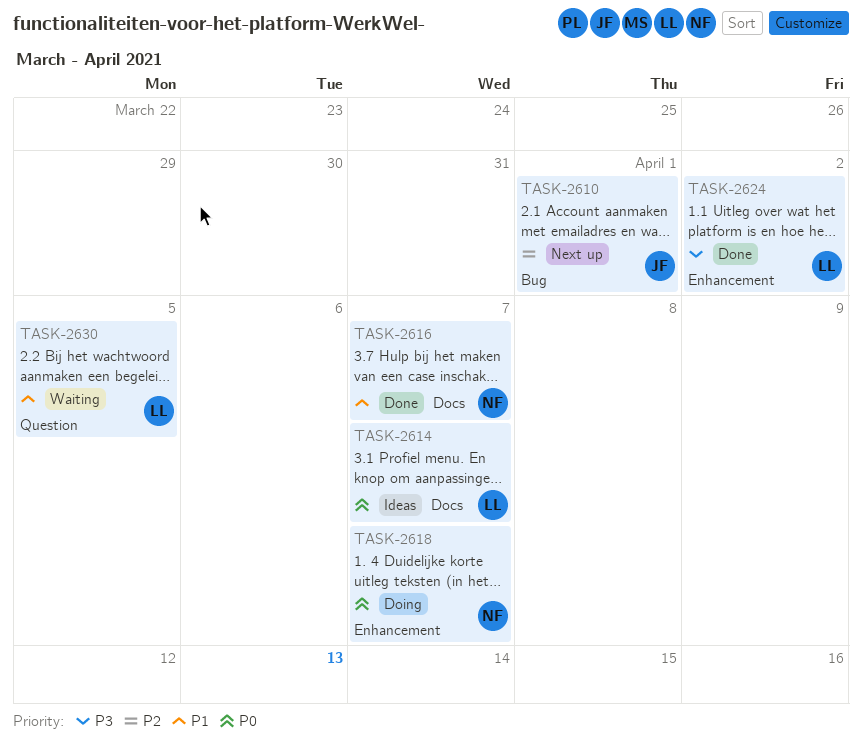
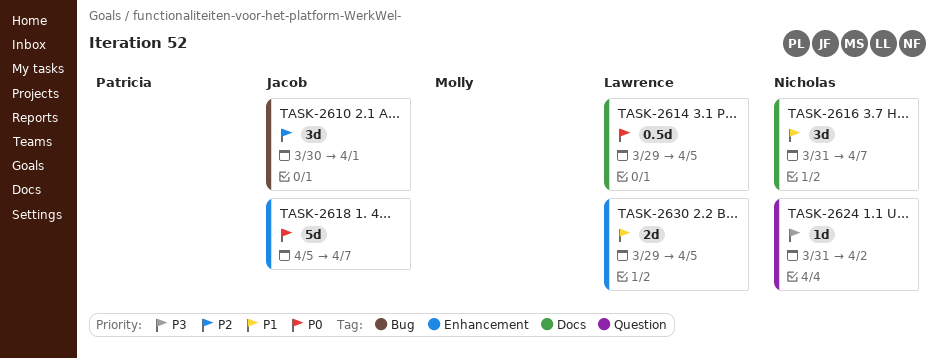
TASK-2614, due: Apr 7 -> Apr 5
TASK-2618, owner: Nicholas -> Jacob
TASK-2624, owner: Lawrence -> Nicholas
TASK-2624, label: Enhancement -> Question
TASK-2630, label: Question -> Enhancement

